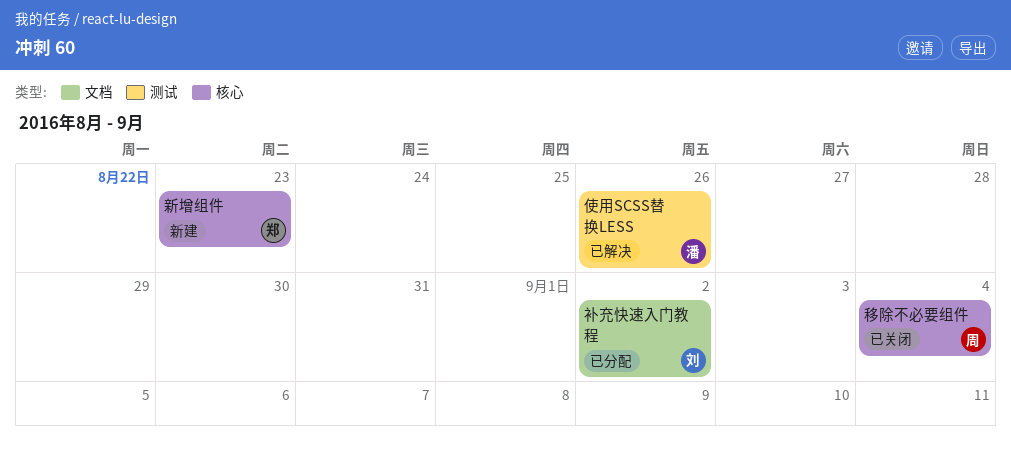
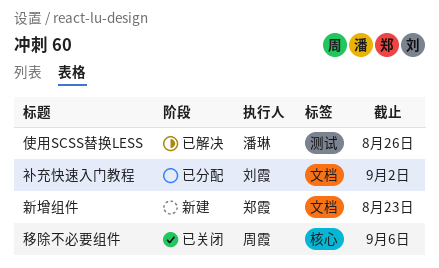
新增组件, label: 核心 -> 文档
移除不必要组件, due: Sep 4 -> Sep 6

